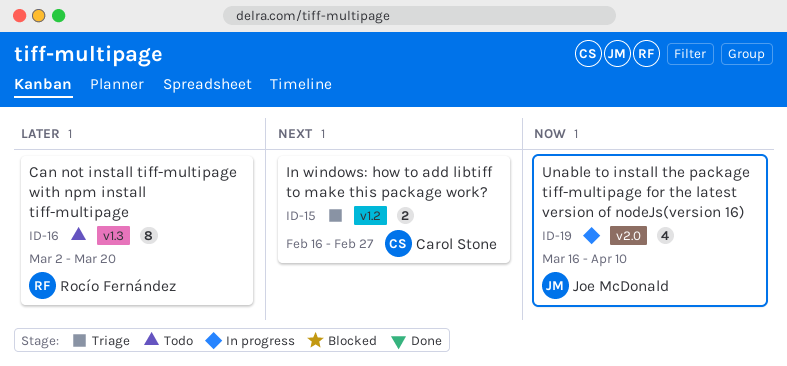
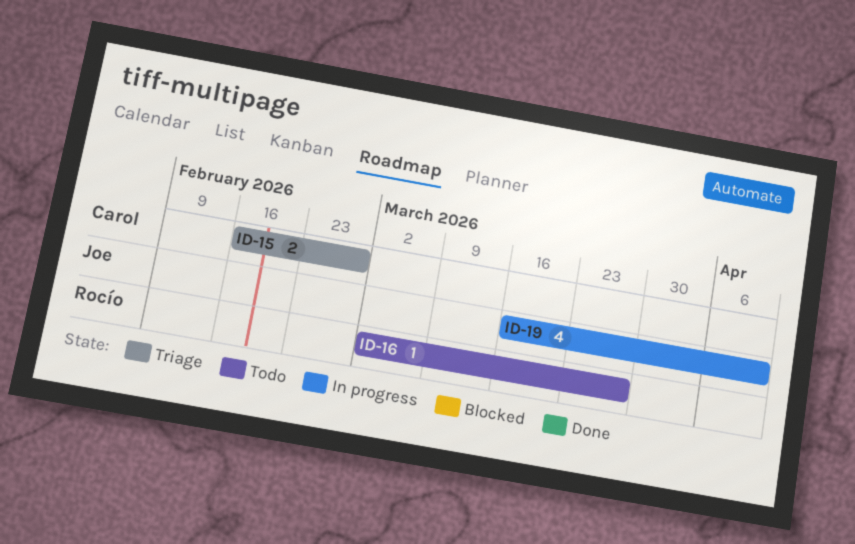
ID-16, estimate: 8 -> 1
ID-16, due: Mar 20 -> Mar 27

